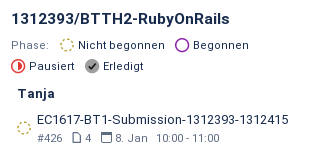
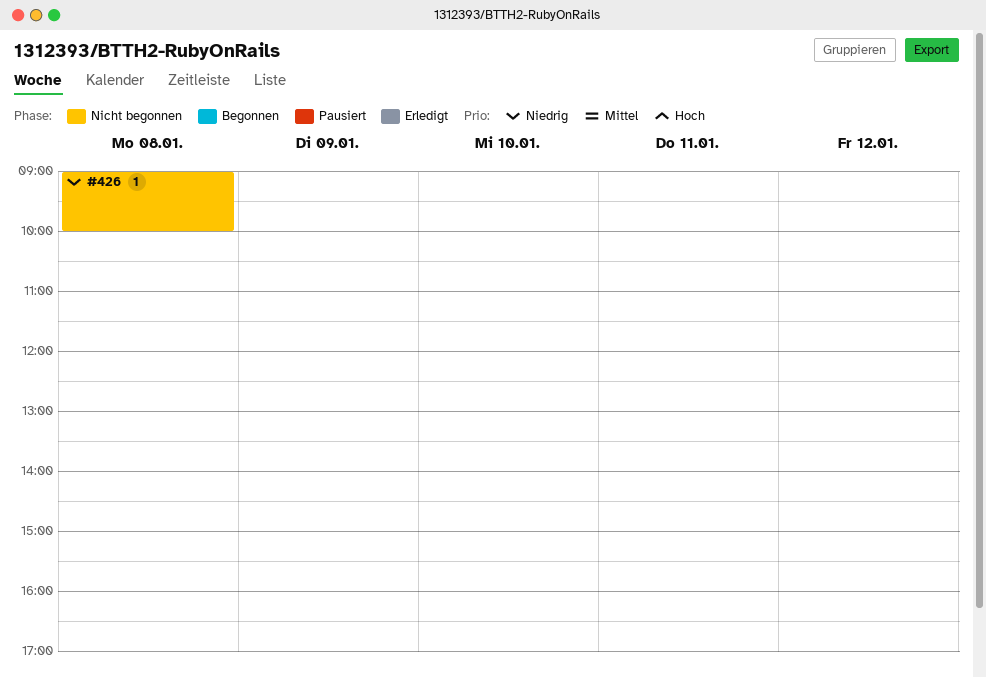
#426, begins: 10:00 -> 09:00
#426, ends: 11:00 -> 10:00

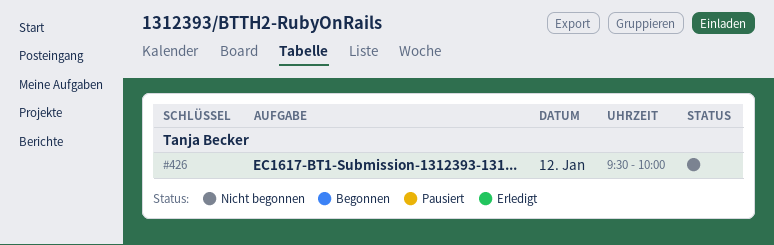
#426, day: Jan 8 -> Jan 12
#426, begins: 09:00 -> 09:30

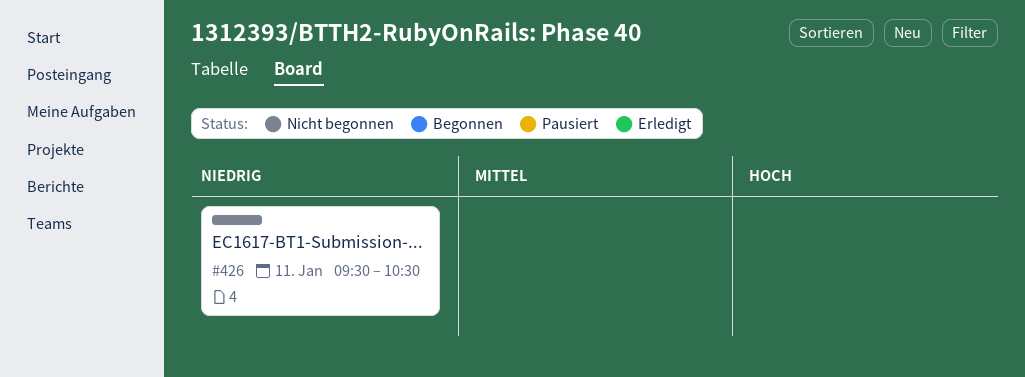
#426, day: Jan 12 -> Jan 11
#426, ends: 10:00 -> 10:30

